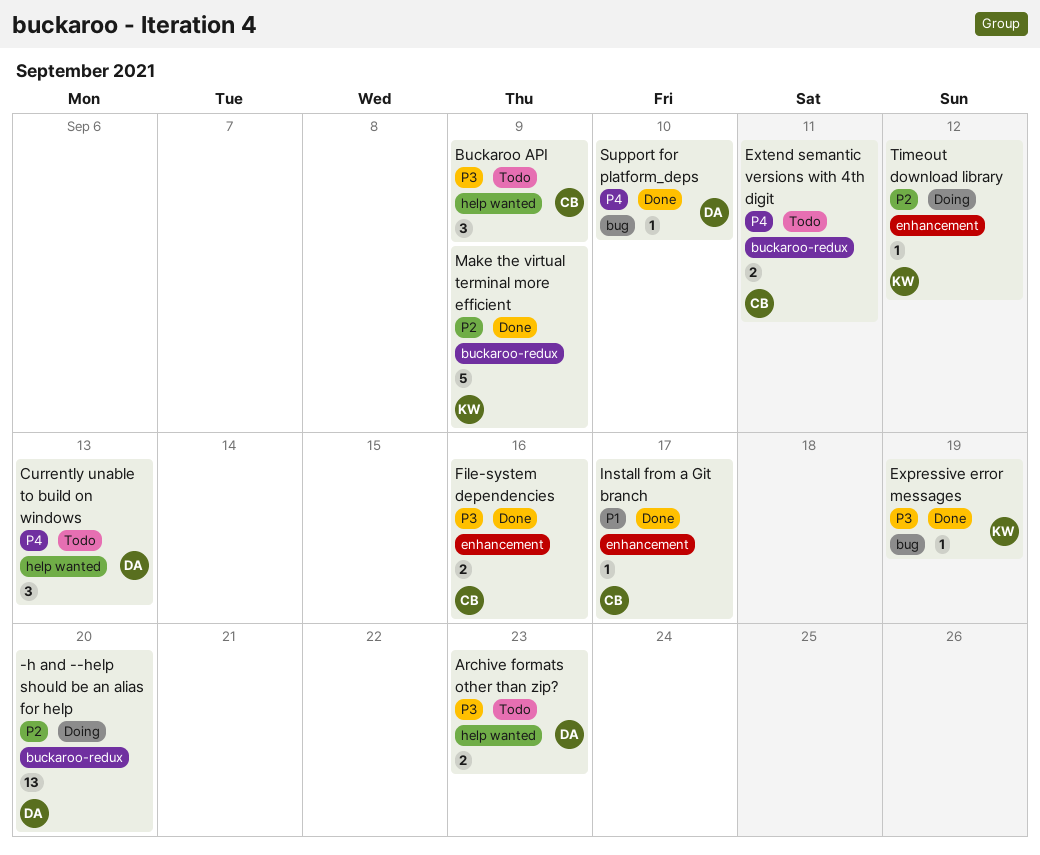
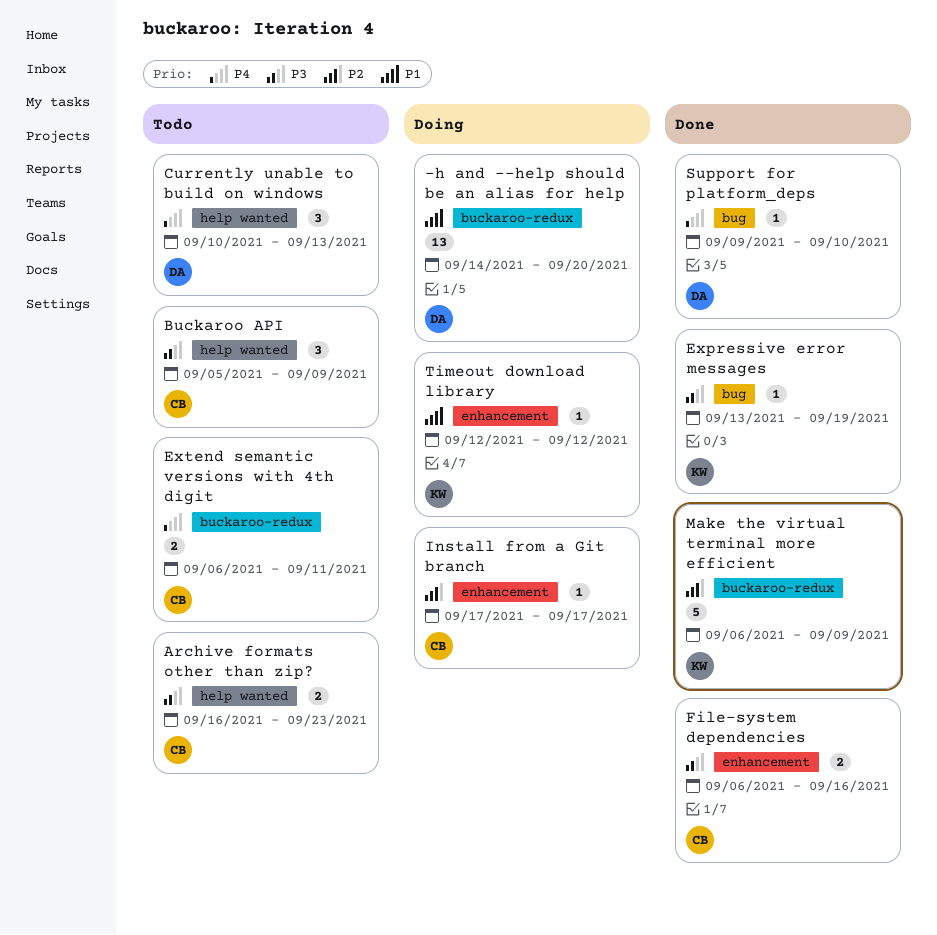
-h and --help should be an alias for help, priority: P2 -> P1
Archive formats other than zip?, owner: DA -> CB
Install from a Git branch, status: Done -> Doing
Install from a Git branch, priority: P1 -> P2
Timeout download library, priority: P2 -> P1

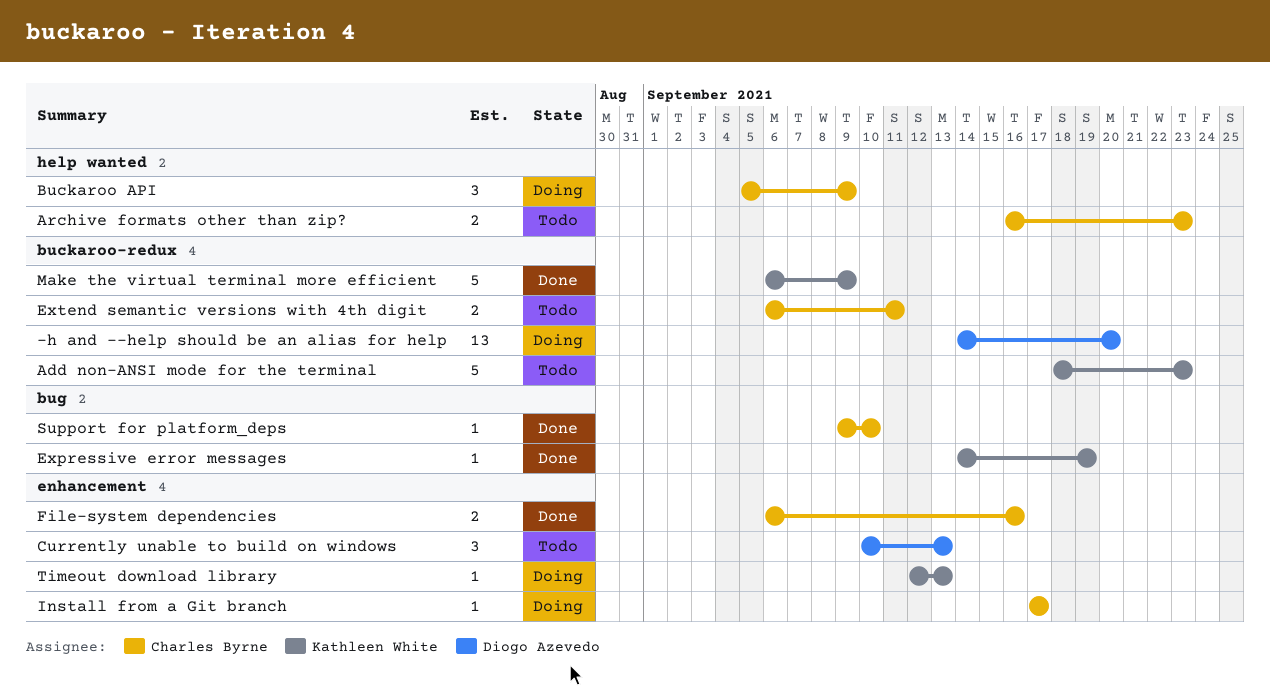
Add non-ANSI mode for the terminal: none -> present
Buckaroo API, status: Todo -> Doing
Currently unable to build on windows, label: help wanted -> enhancement
Expressive error messages, start: Sep 13 -> Sep 14
Support for platform_deps, owner: Diogo Azevedo -> Charles Byrne
Timeout download library, due: Sep 12 -> Sep 13

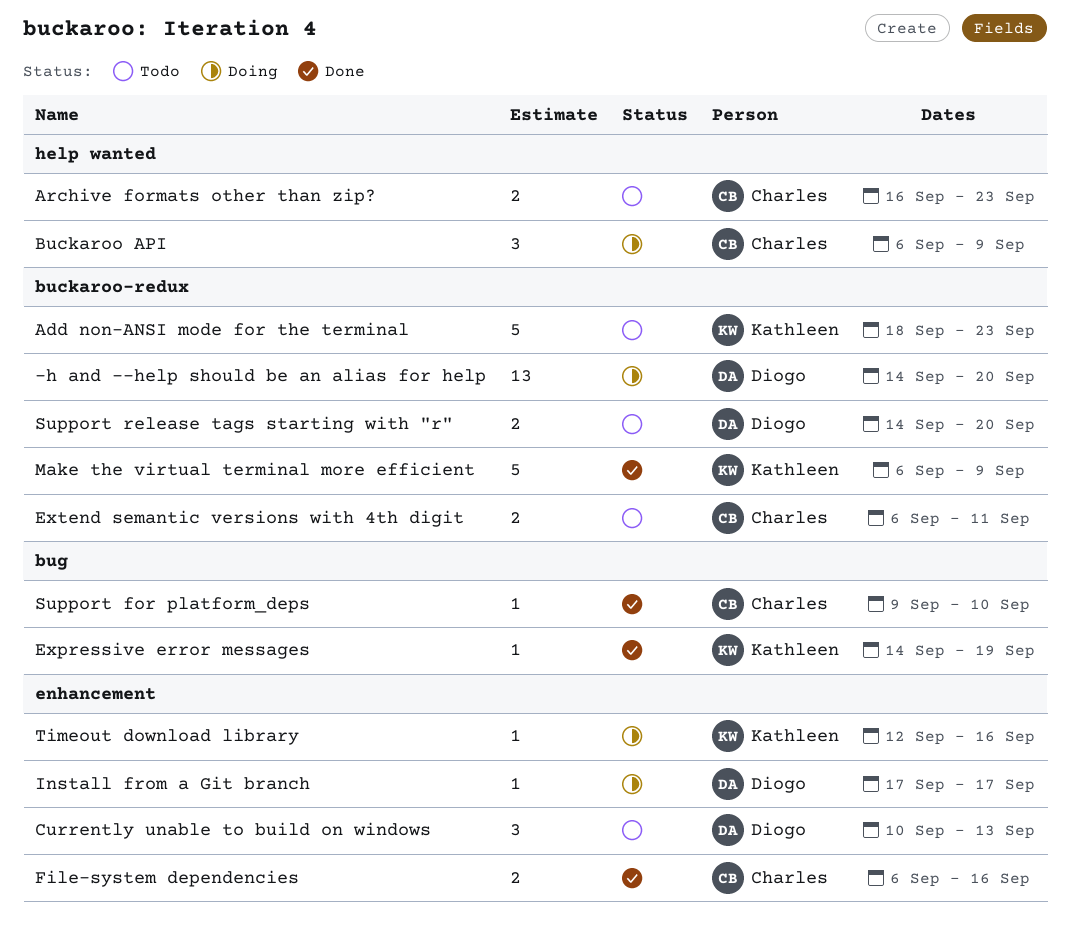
Buckaroo API, start: Sep 5 -> Sep 6
Install from a Git branch, owner: Charles Byrne -> Diogo Azevedo
Support release tags starting with "r": none -> present
Timeout download library, due: Sep 13 -> Sep 16

